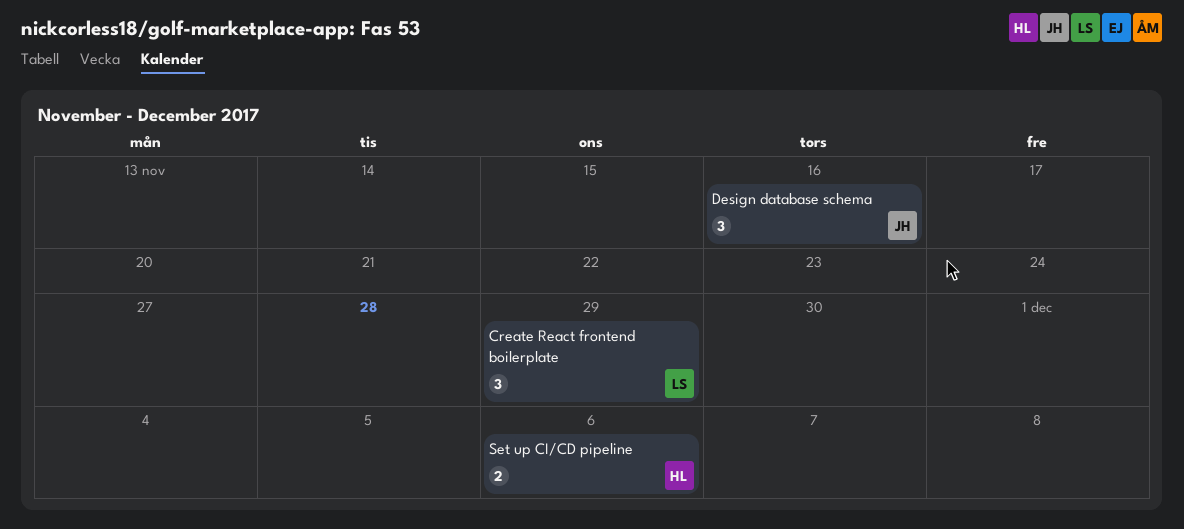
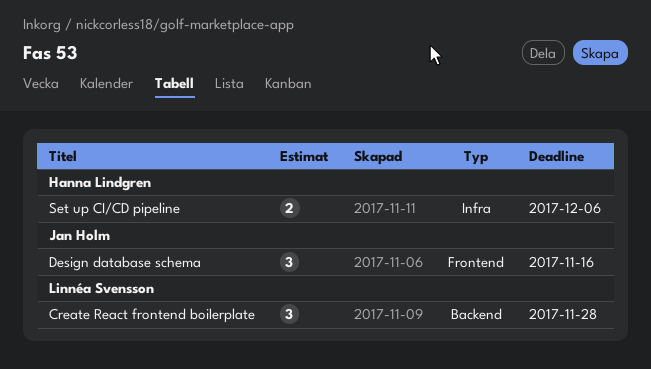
Create React frontend boilerplate, due: Nov 29 -> Nov 28

